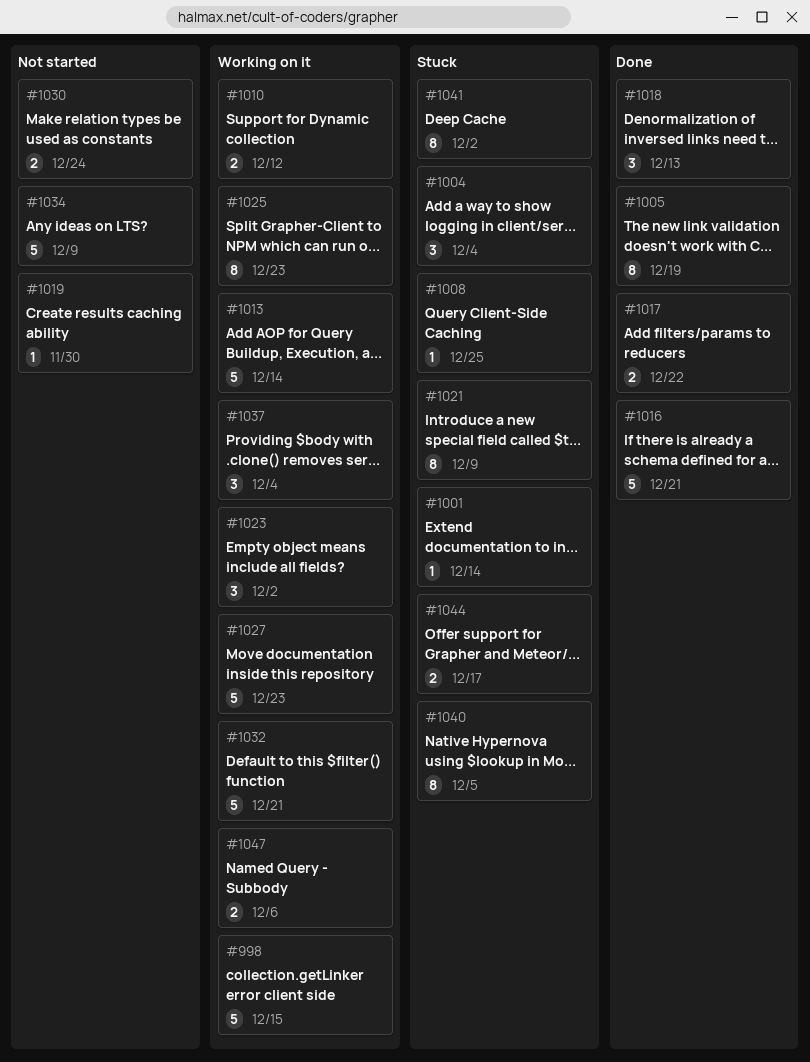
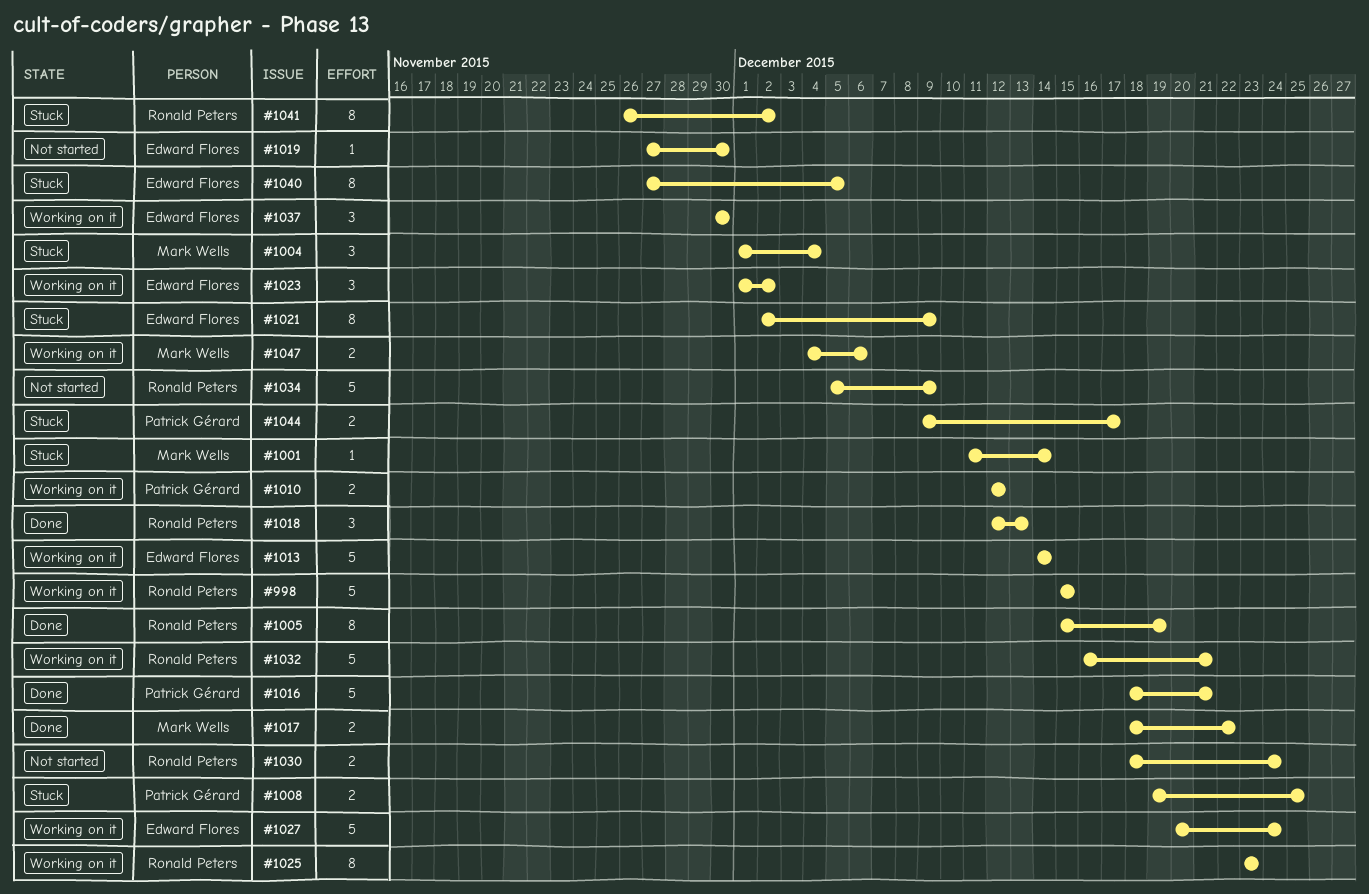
#1008, estimate: 1 -> 2
#1027, due: Dec 23 -> Dec 24
#1037, due: Dec 4 -> Nov 30

